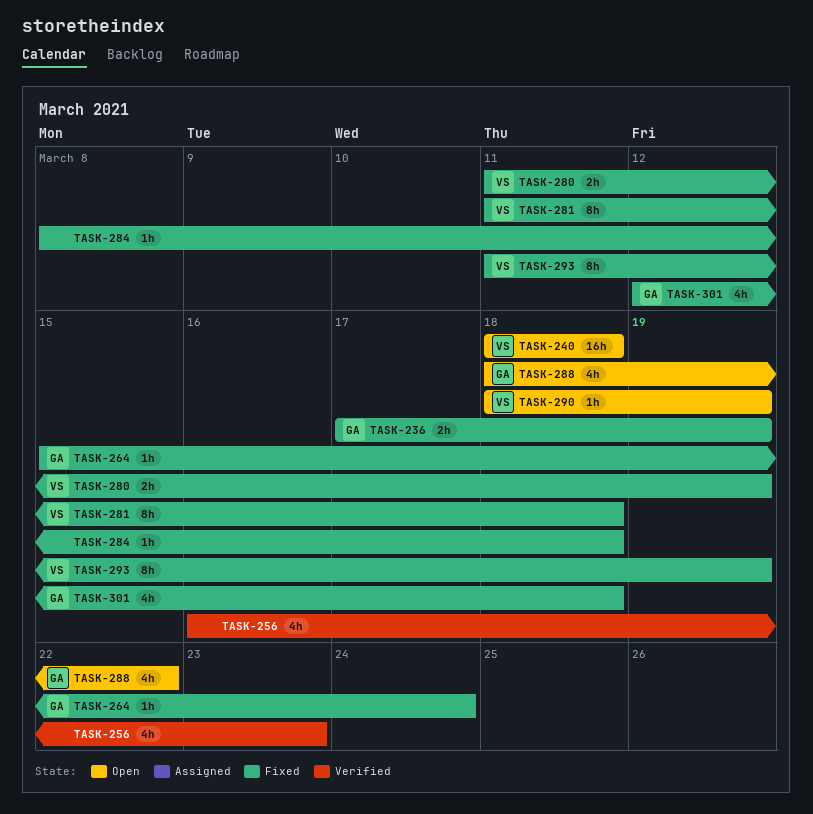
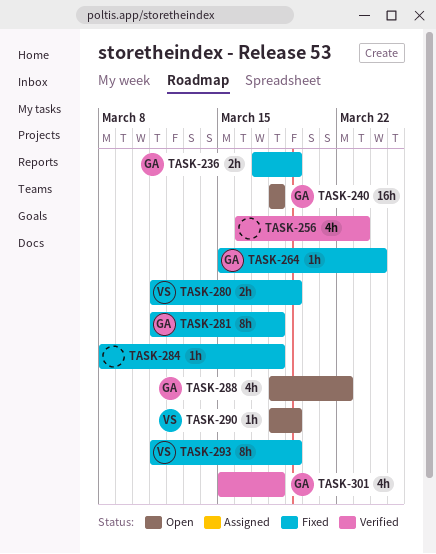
TASK-240, owner: VS -> GA
TASK-281, owner: VS -> GA
TASK-301, status: Fixed -> Verified
TASK-301, start: Mar 12 -> Mar 15

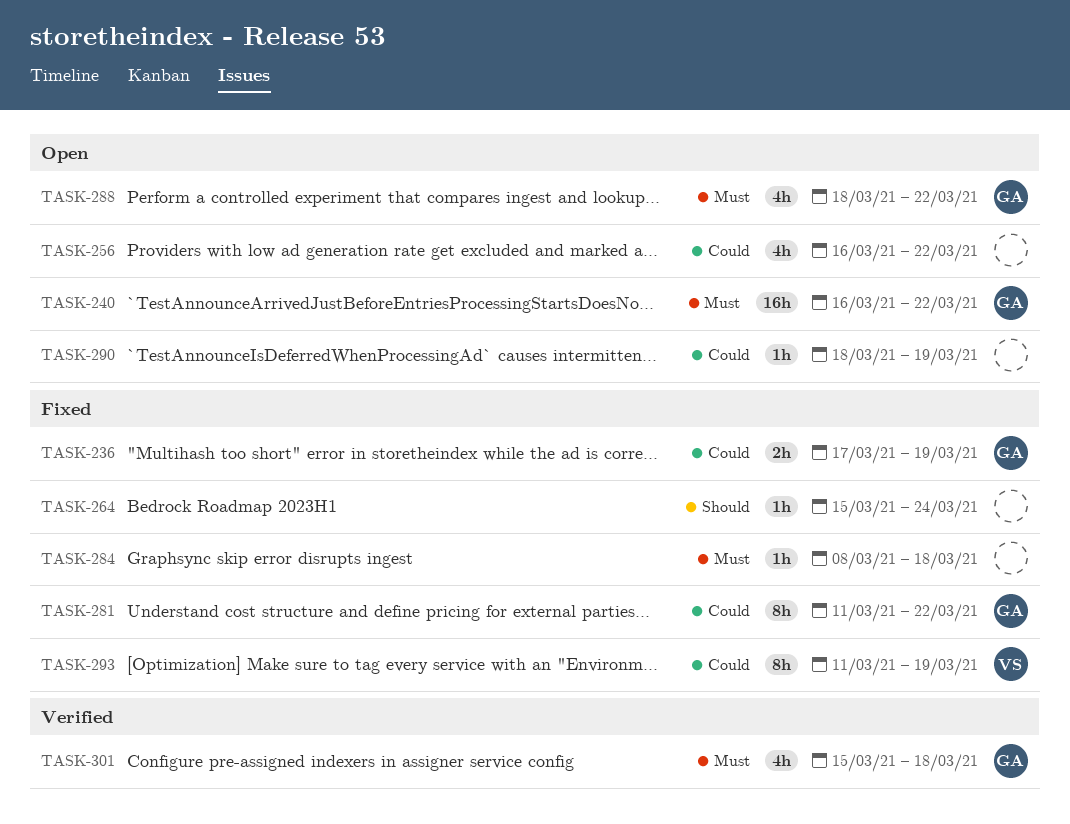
TASK-240, start: Mar 18 -> Mar 16
TASK-240, due: Mar 18 -> Mar 22
TASK-256, status: Verified -> Open
TASK-256, due: Mar 23 -> Mar 22
TASK-264, owner: GA -> none
TASK-280: present -> none
TASK-281, due: Mar 18 -> Mar 22
TASK-290, owner: VS -> none

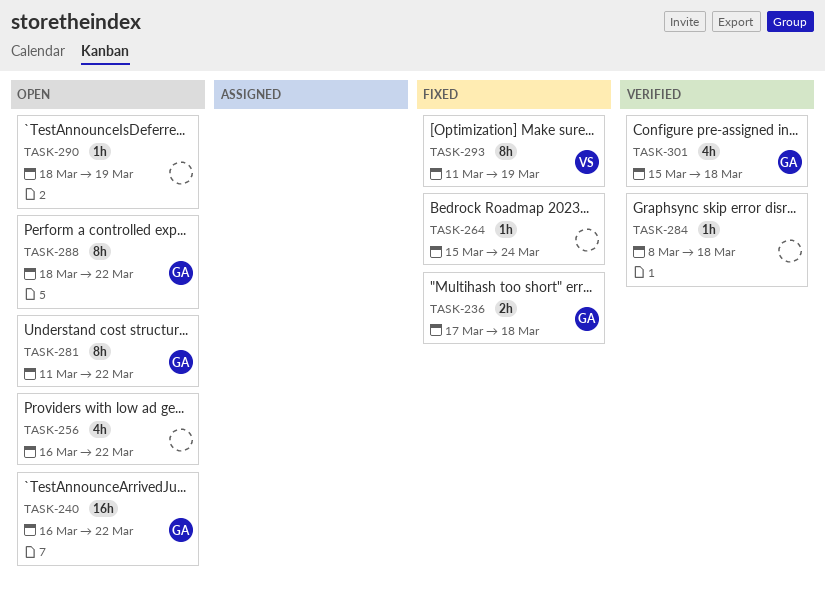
TASK-236, due: Mar 19 -> Mar 18
TASK-281, status: Fixed -> Open
TASK-284, status: Fixed -> Verified
TASK-288, estimate: 4h -> 8h

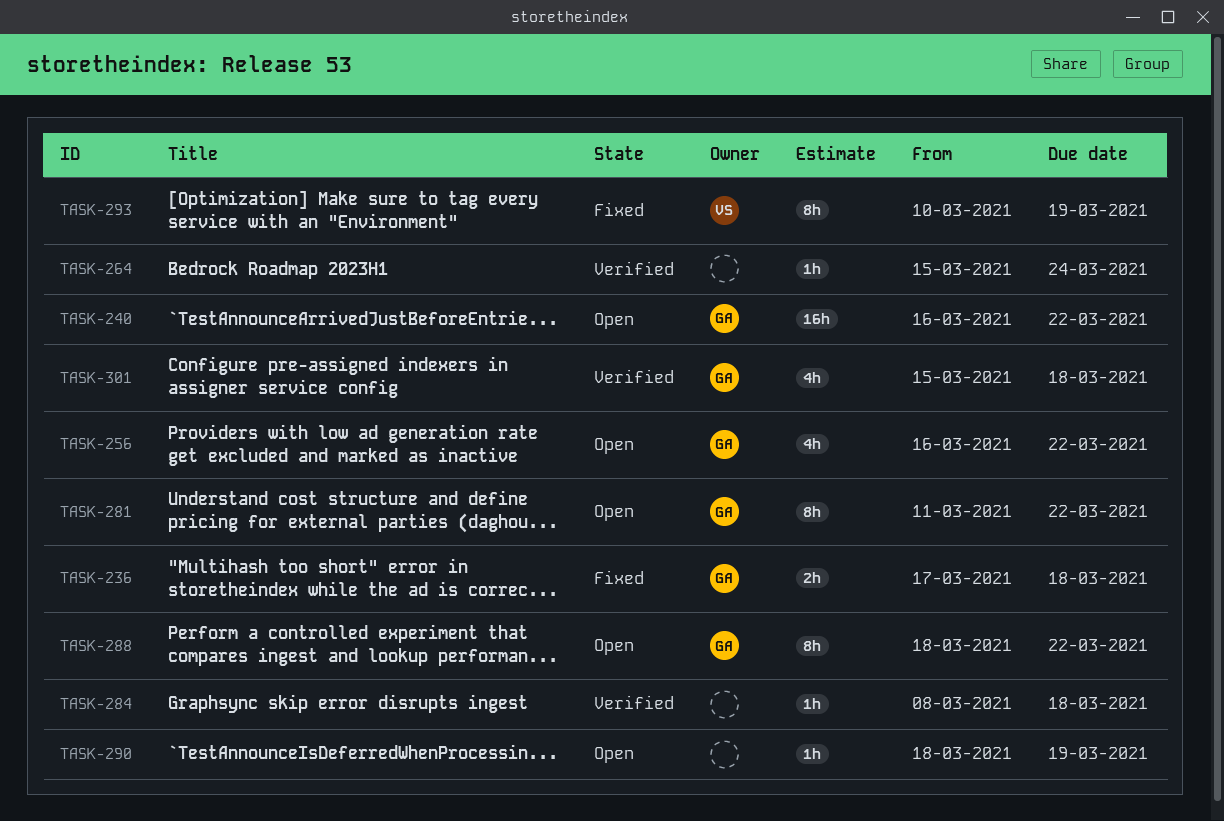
TASK-256, owner: none -> GA
TASK-264, status: Fixed -> Verified
TASK-293, start: Mar 11 -> Mar 10

